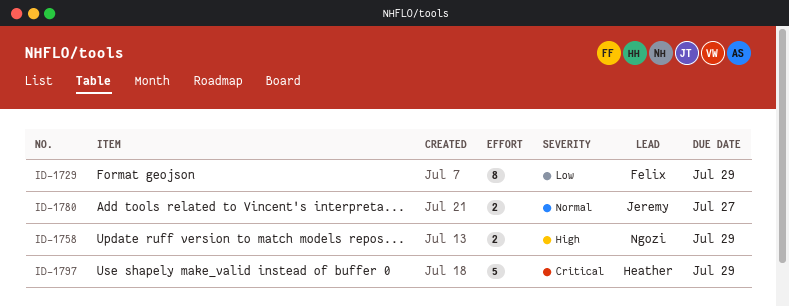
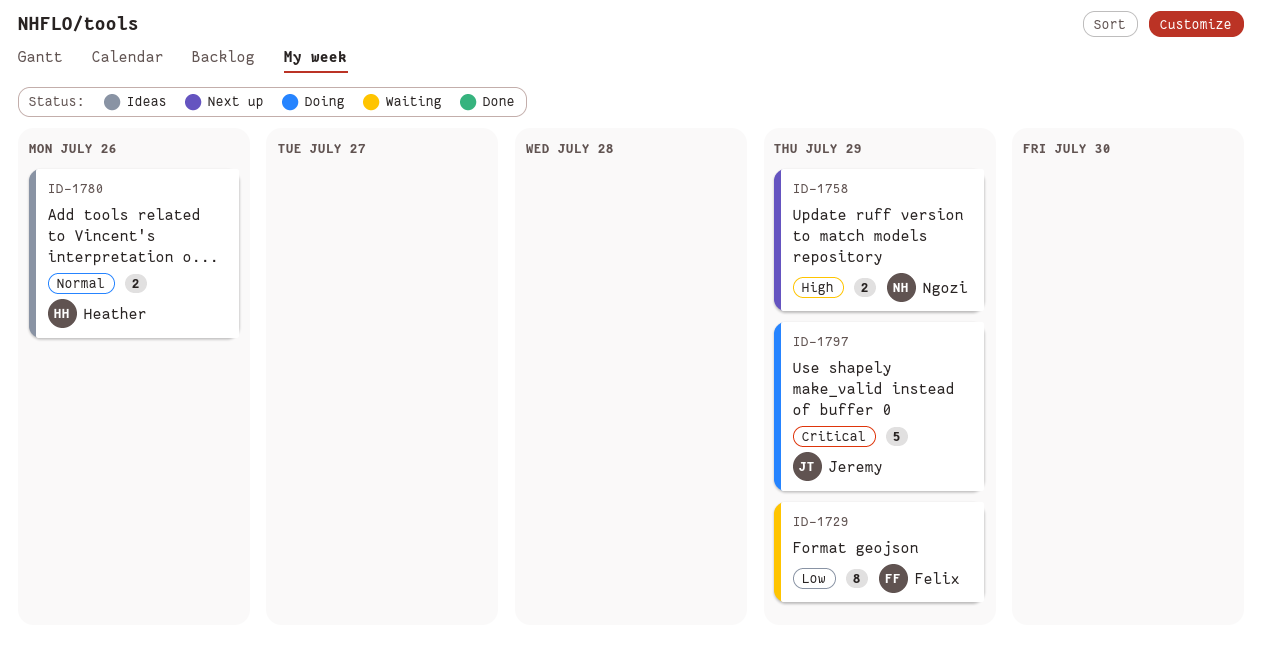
ID-1780, owner: Jeremy -> Heather
ID-1780, due: Jul 27 -> Jul 26
ID-1797, owner: Heather -> Jeremy

